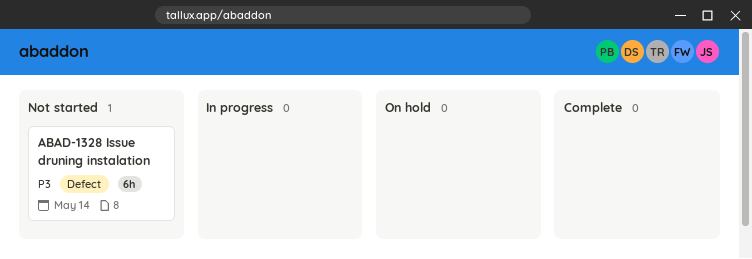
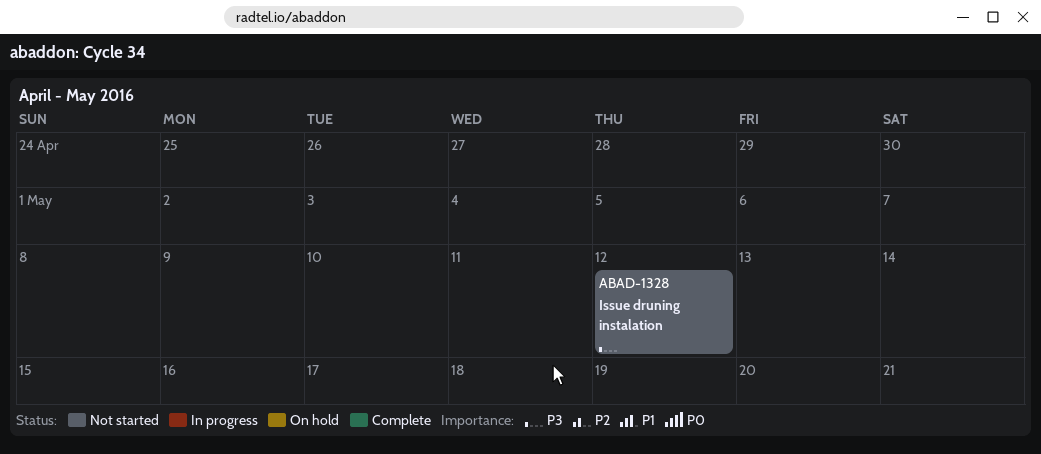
ABAD-1328, due: May 14 -> May 12

